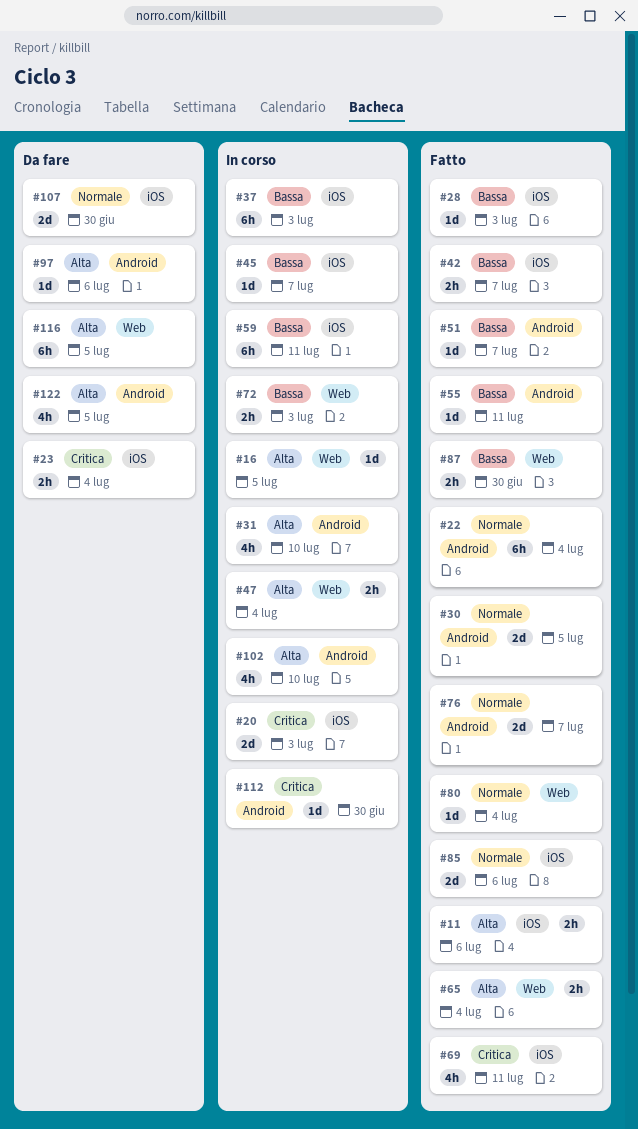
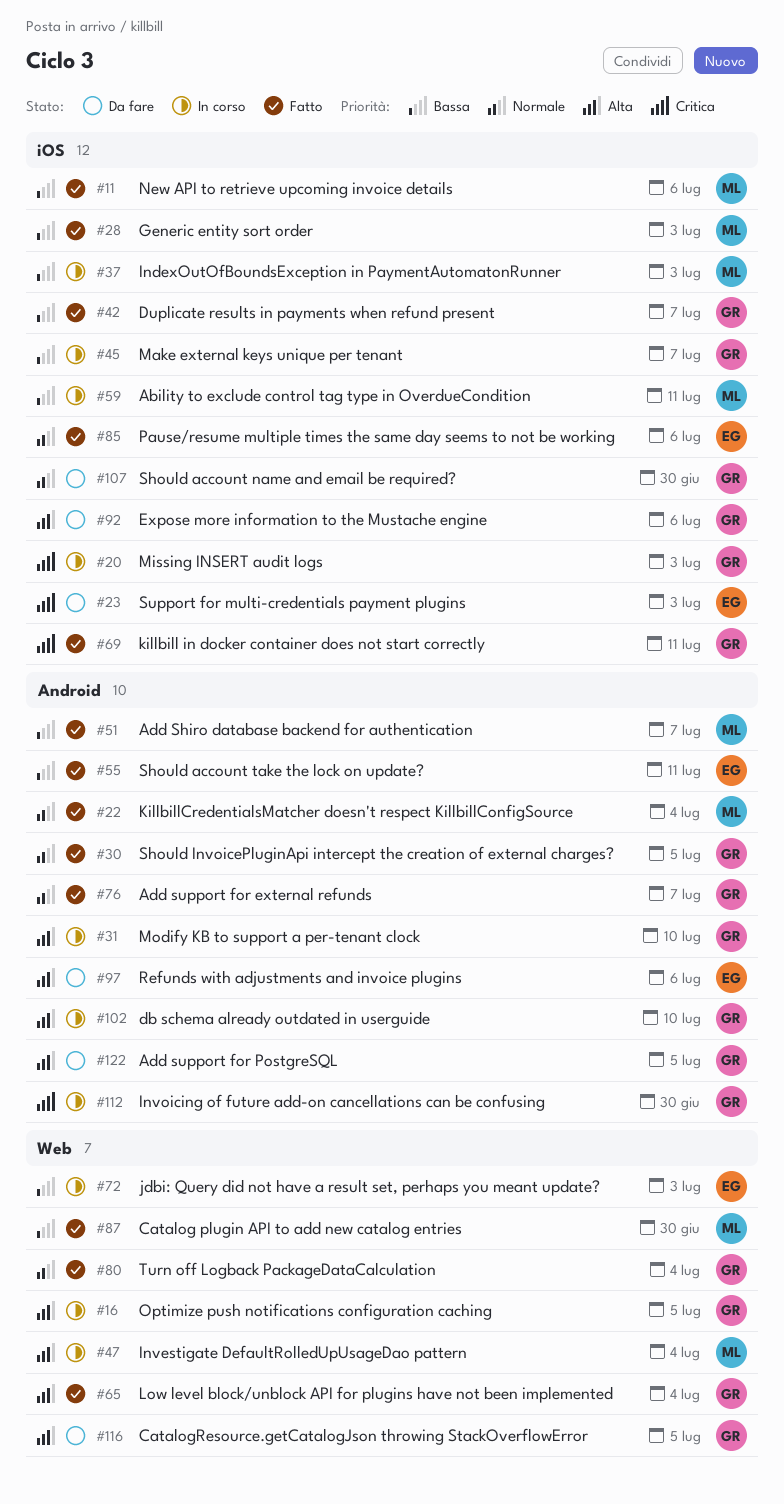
#11, priority: Alta -> Bassa
#23, due: Jul 4 -> Jul 3
#92: none -> present

